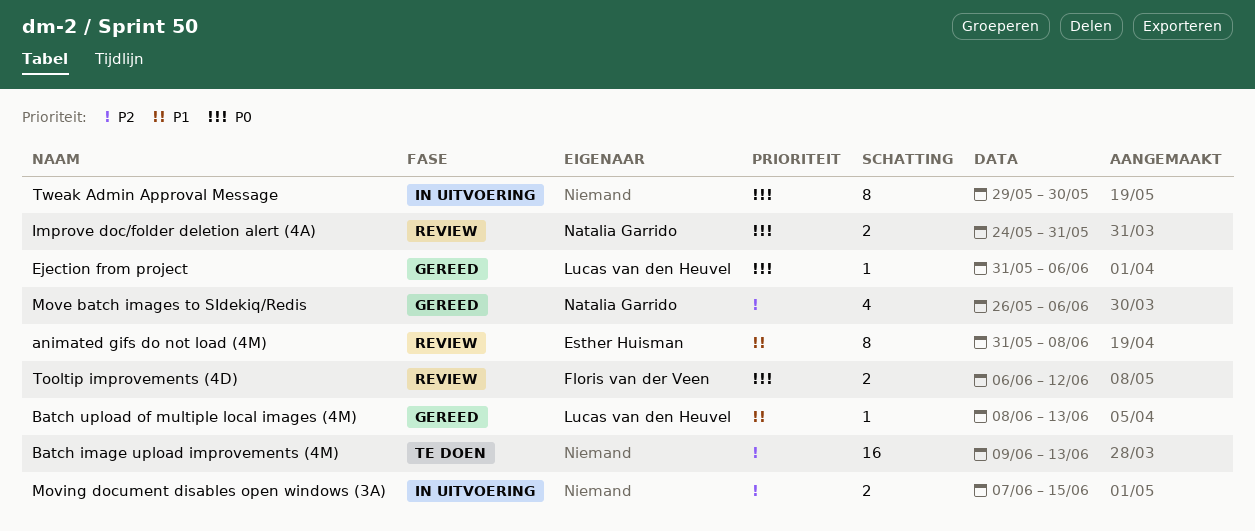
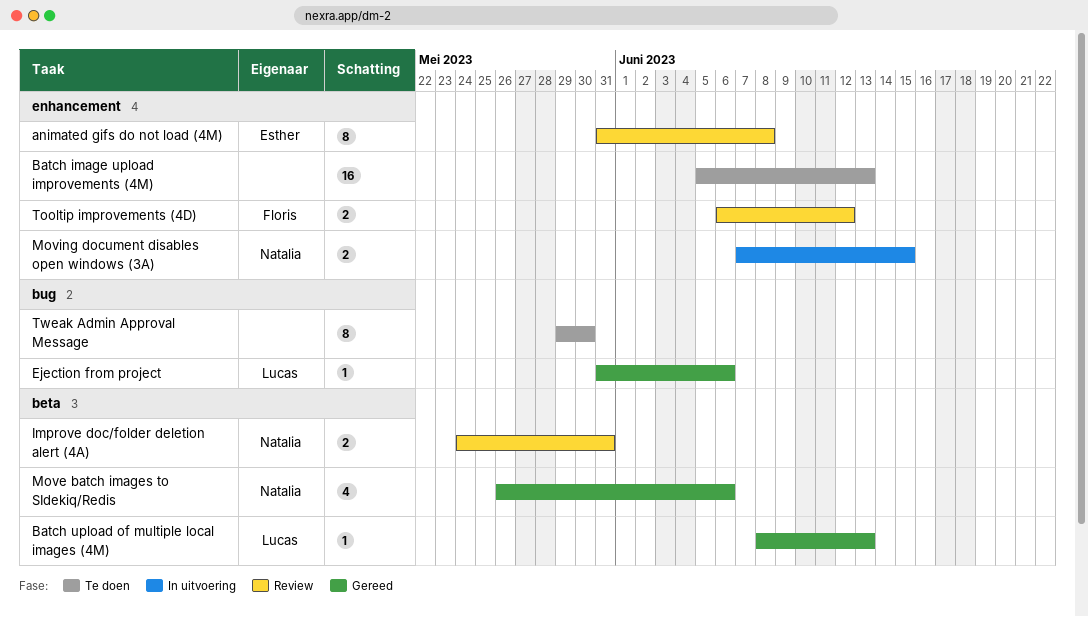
Batch image upload improvements (4M), start: Jun 9 -> Jun 5
Moving document disables open windows (3A), owner: none -> Natalia Garrido
Tweak Admin Approval Message, status: In uitvoering -> Te doen

